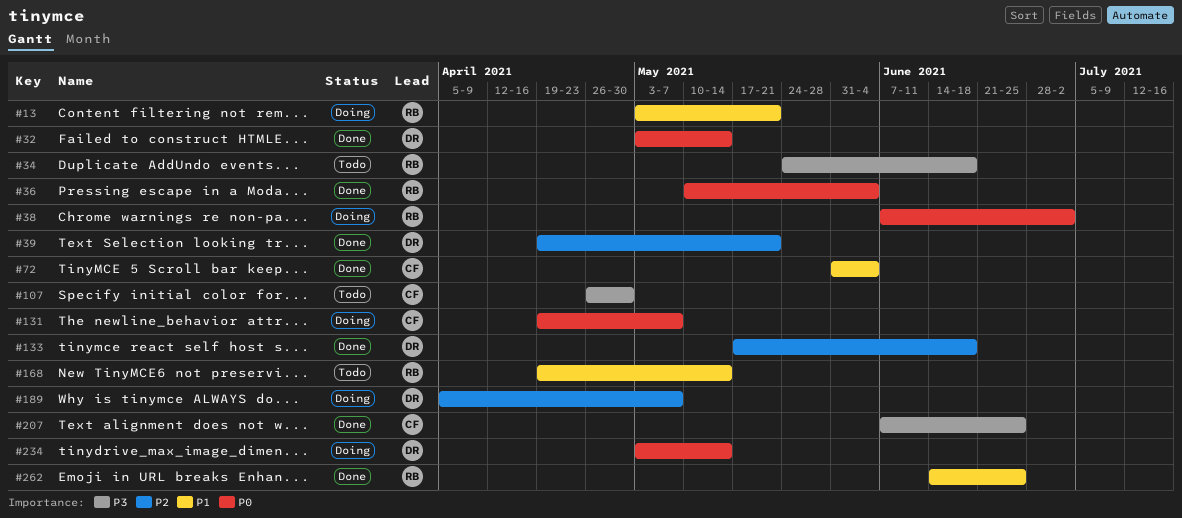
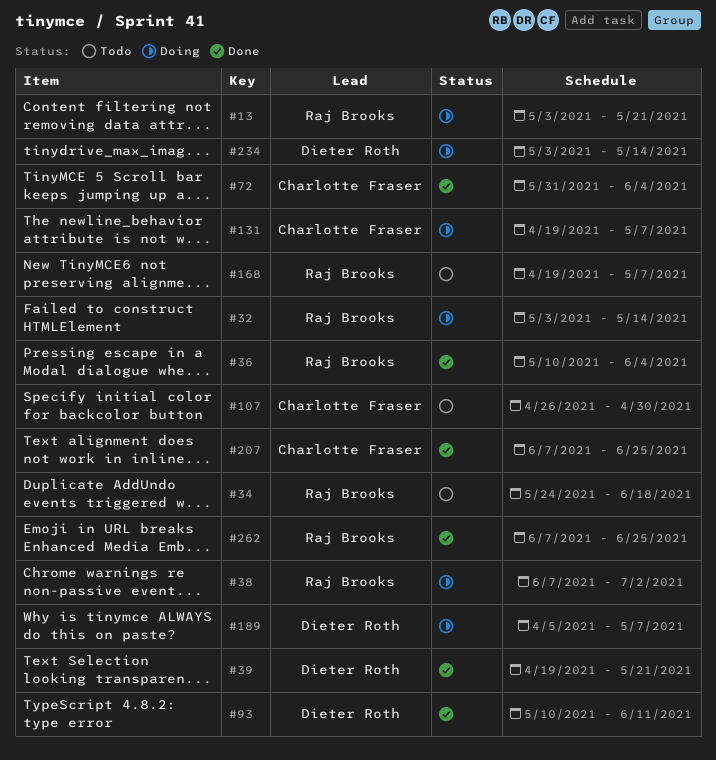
#32, status: Done -> Doing
#32, owner: Dieter Roth -> Raj Brooks
#93: none -> present
#133: present -> none
#168, due: May 14 -> May 7
#262, start: Jun 14 -> Jun 7

